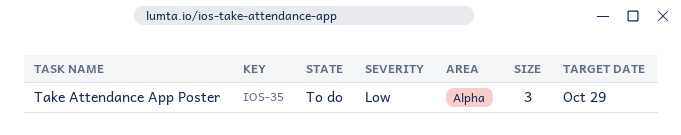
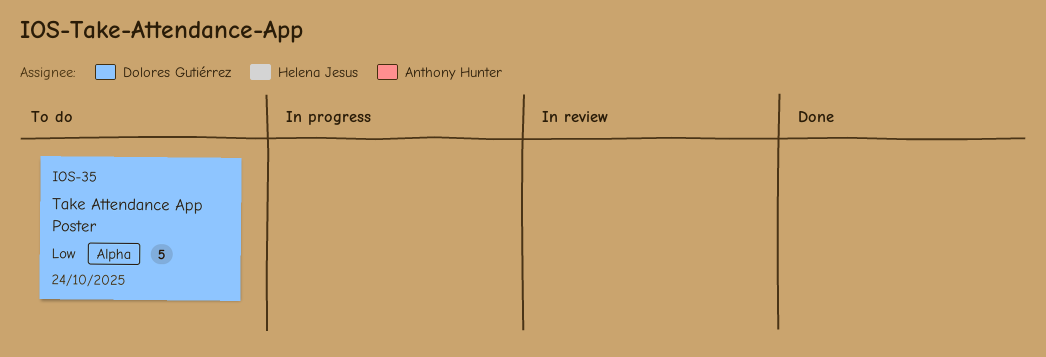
IOS-35, estimate: 3 -> 5
IOS-35, due: Oct 29 -> Oct 24

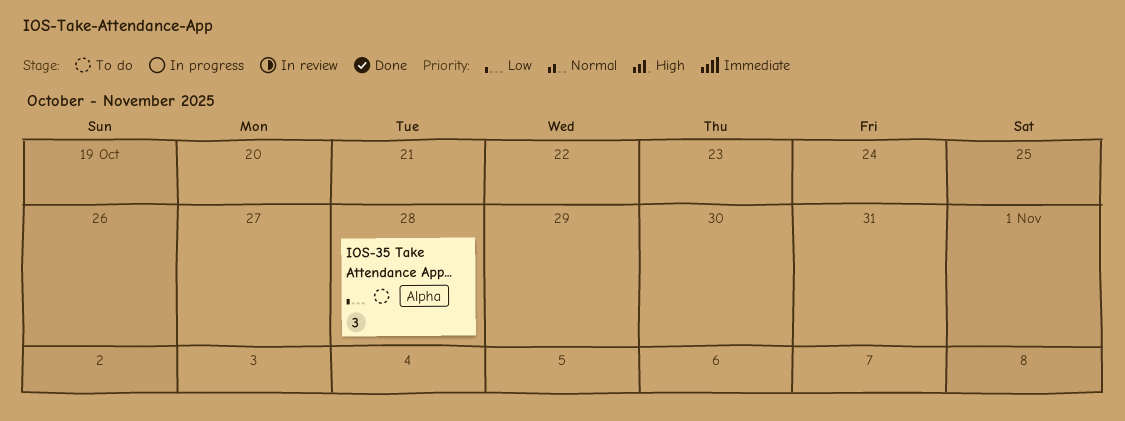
IOS-35, estimate: 5 -> 3
IOS-35, due: Oct 24 -> Oct 28

